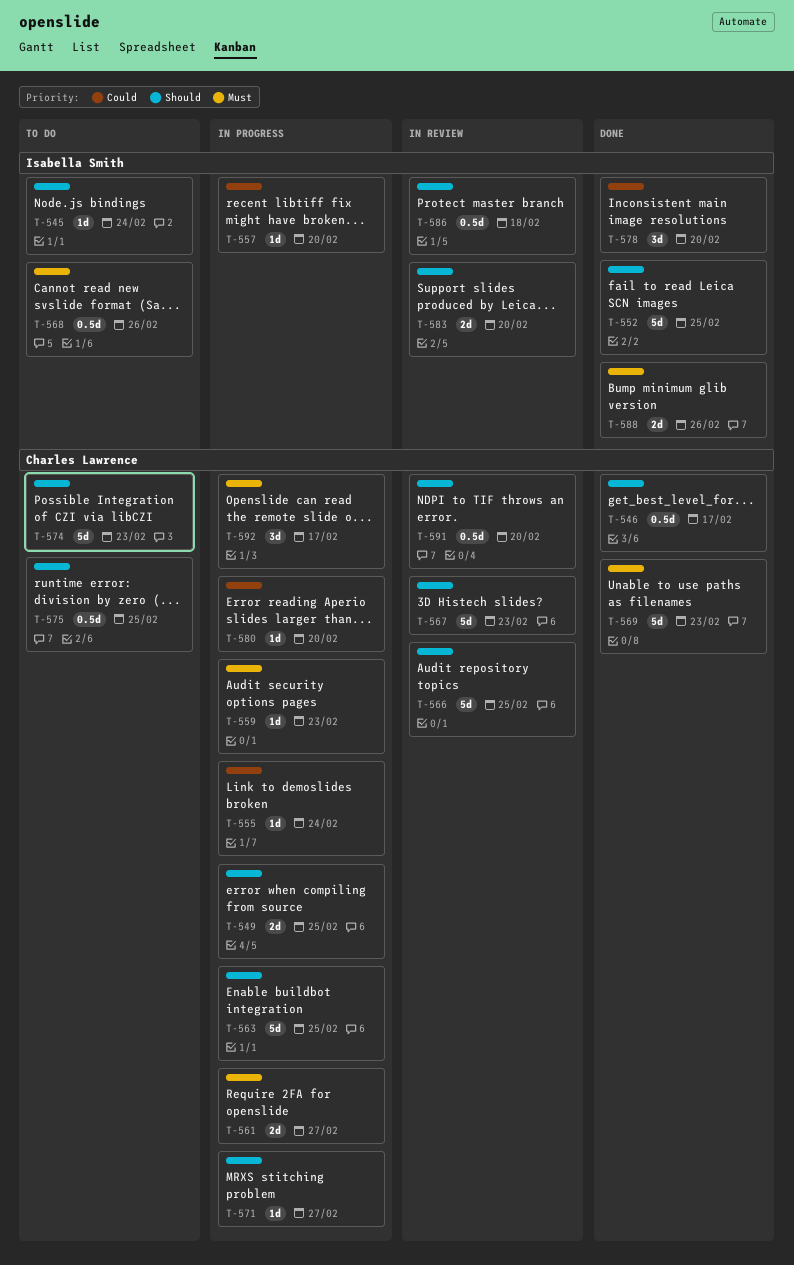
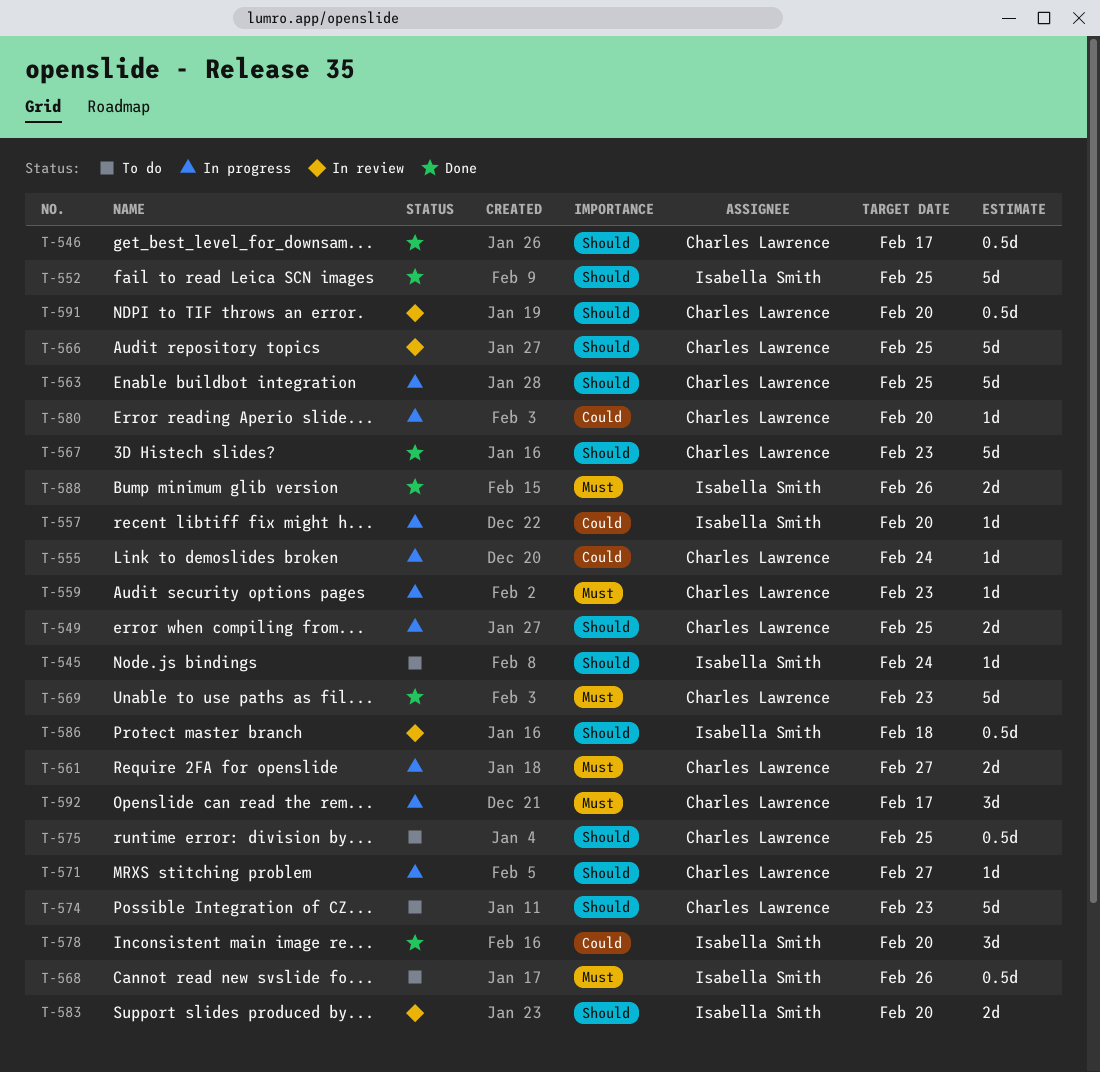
T-567, status: In review -> Done

